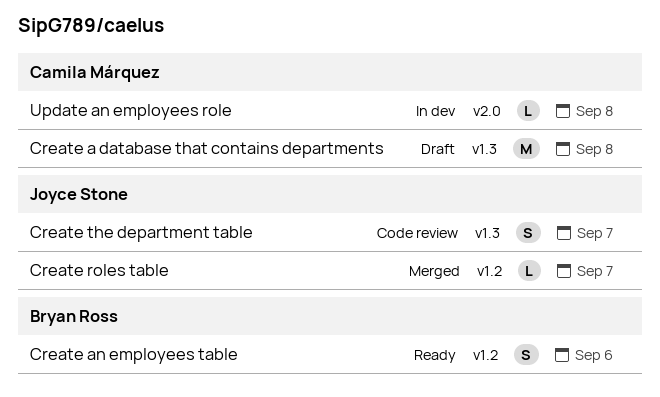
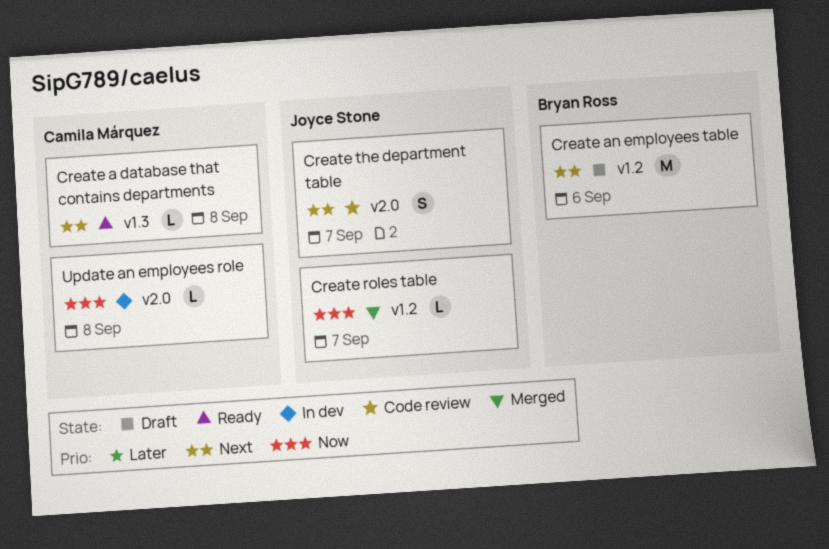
Create a database that contains departments, status: Draft -> Ready
Create a database that contains departments, estimate: M -> L
Create an employees table, status: Ready -> Draft
Create an employees table, estimate: S -> M
Create the department table, label: v1.3 -> v2.0

